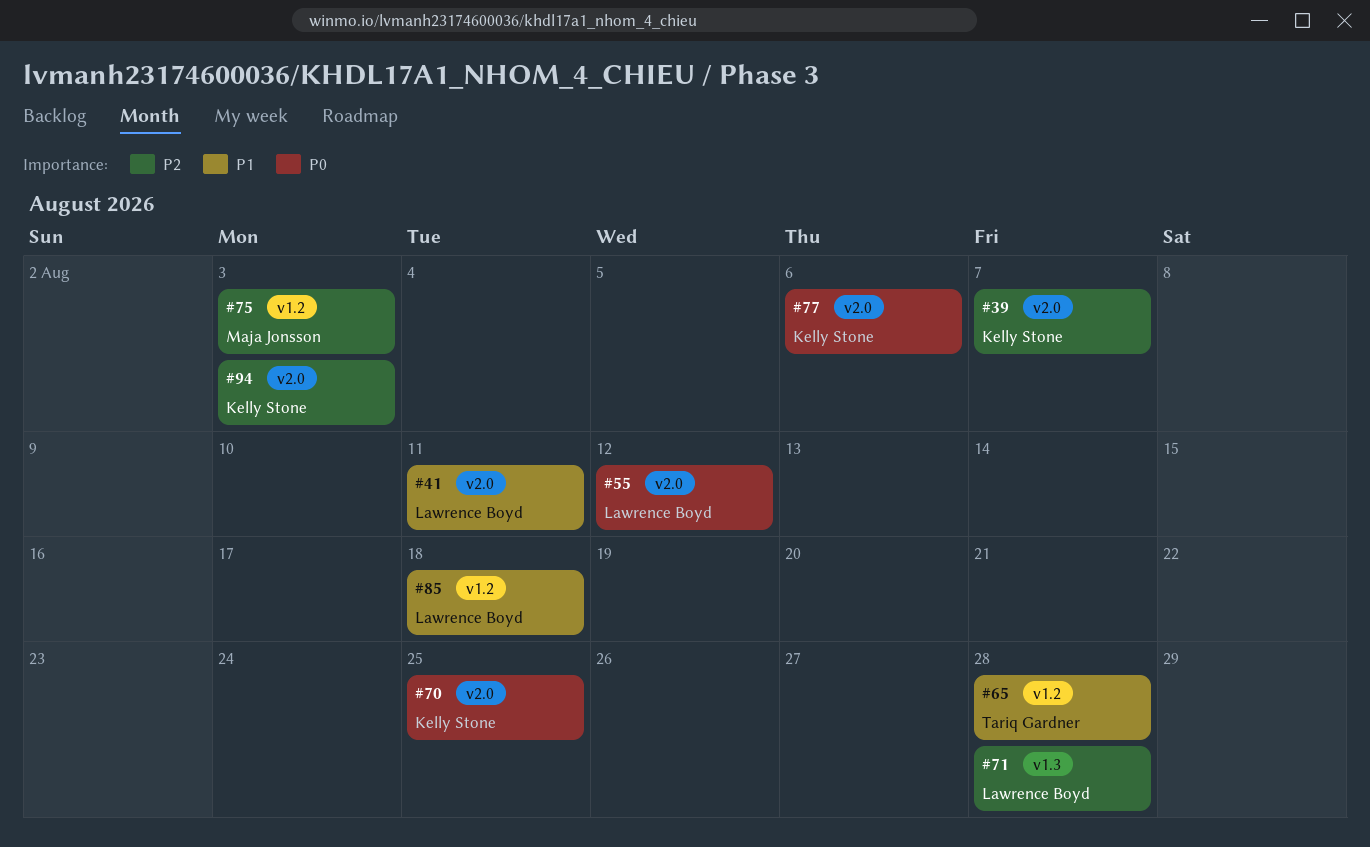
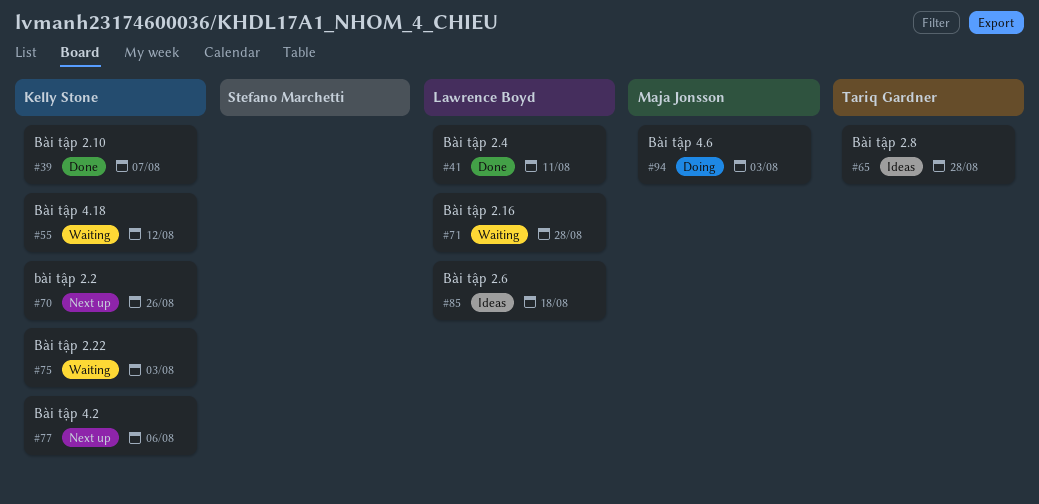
#55, owner: Lawrence Boyd -> Kelly Stone
#70, due: Aug 25 -> Aug 26
#75, owner: Maja Jonsson -> Kelly Stone
#94, owner: Kelly Stone -> Maja Jonsson

